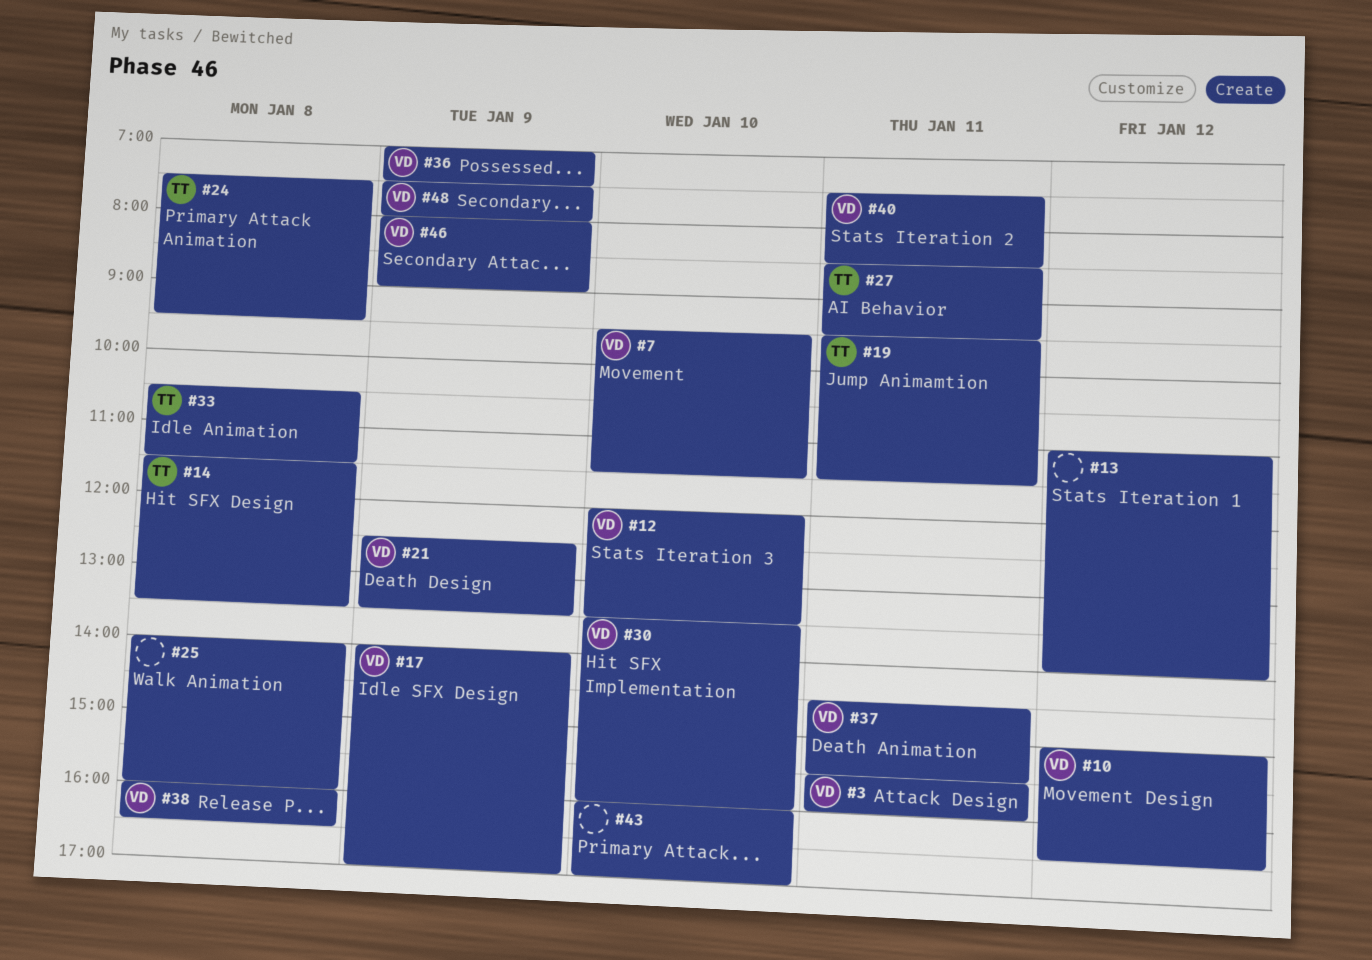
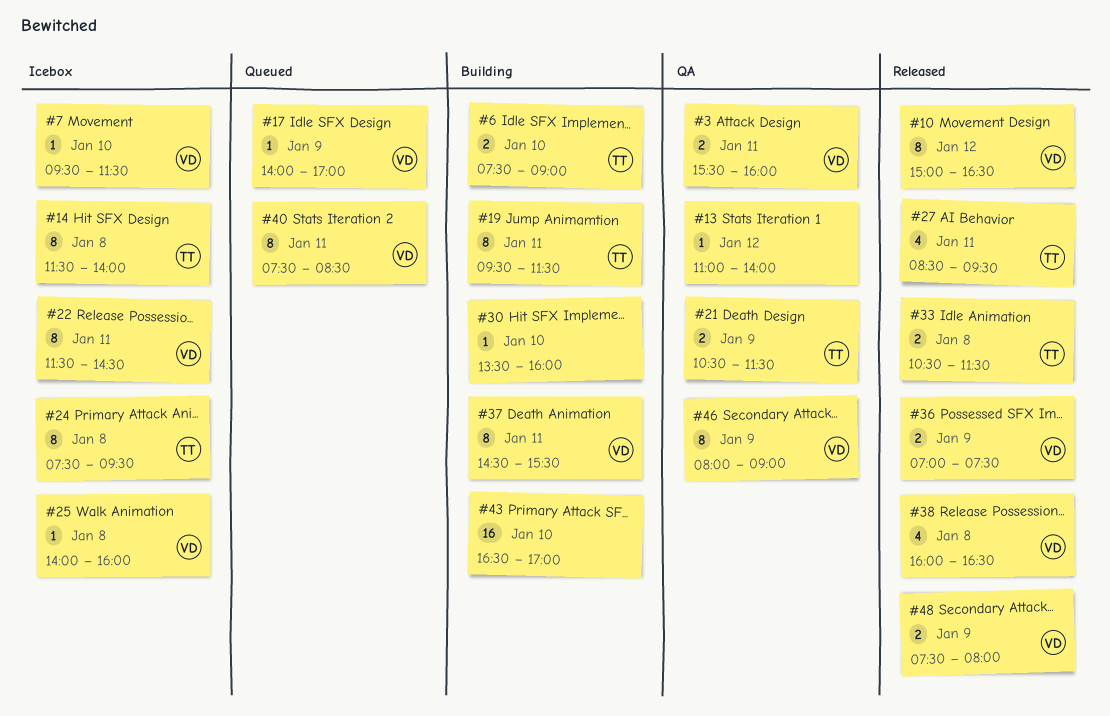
#6: none -> present
#12: present -> none
#14, ends: 13:30 -> 14:00
#21, owner: VD -> TT
#21, begins: 12:30 -> 10:30
#21, ends: 13:30 -> 11:30
#22: none -> present
#25, owner: none -> VD
#30, owner: VD -> none
#43, begins: 16:00 -> 16:30

